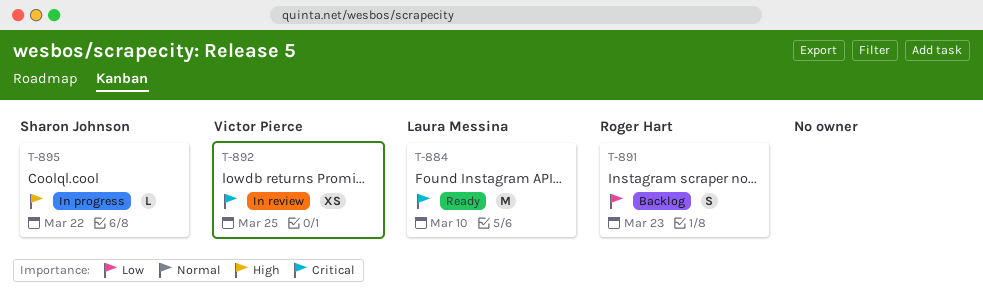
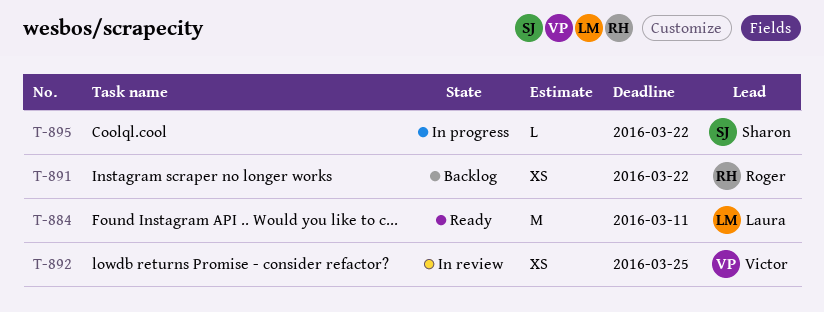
T-884, due: Mar 10 -> Mar 11
T-891, estimate: S -> XS
T-891, due: Mar 23 -> Mar 22

